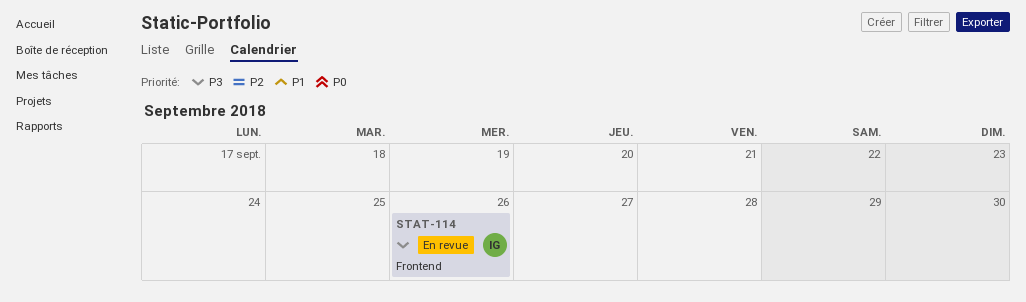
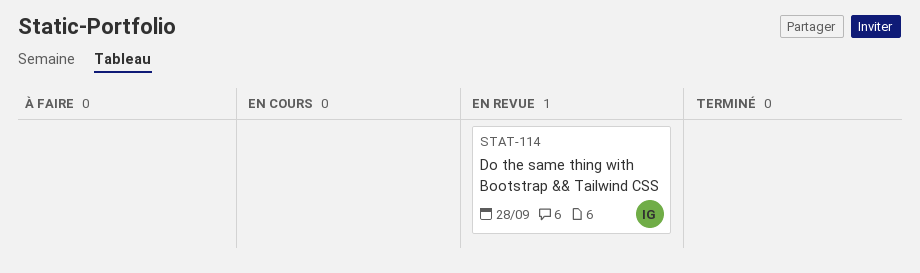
STAT-114, due: Sep 26 -> Sep 28

